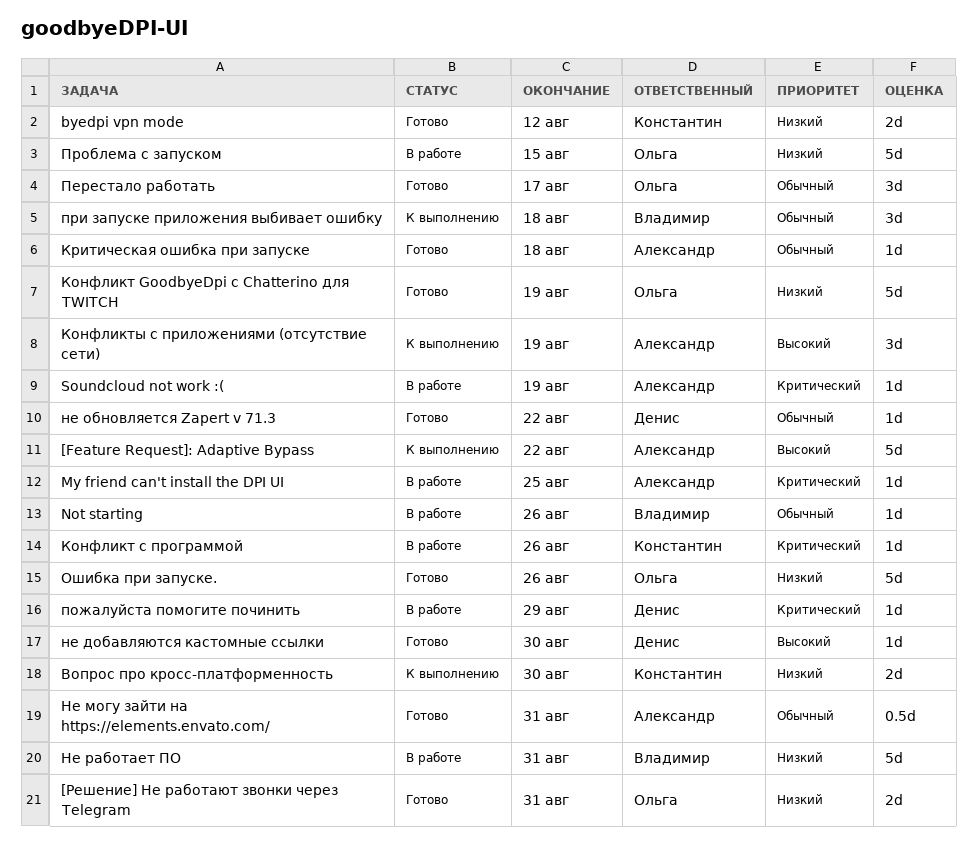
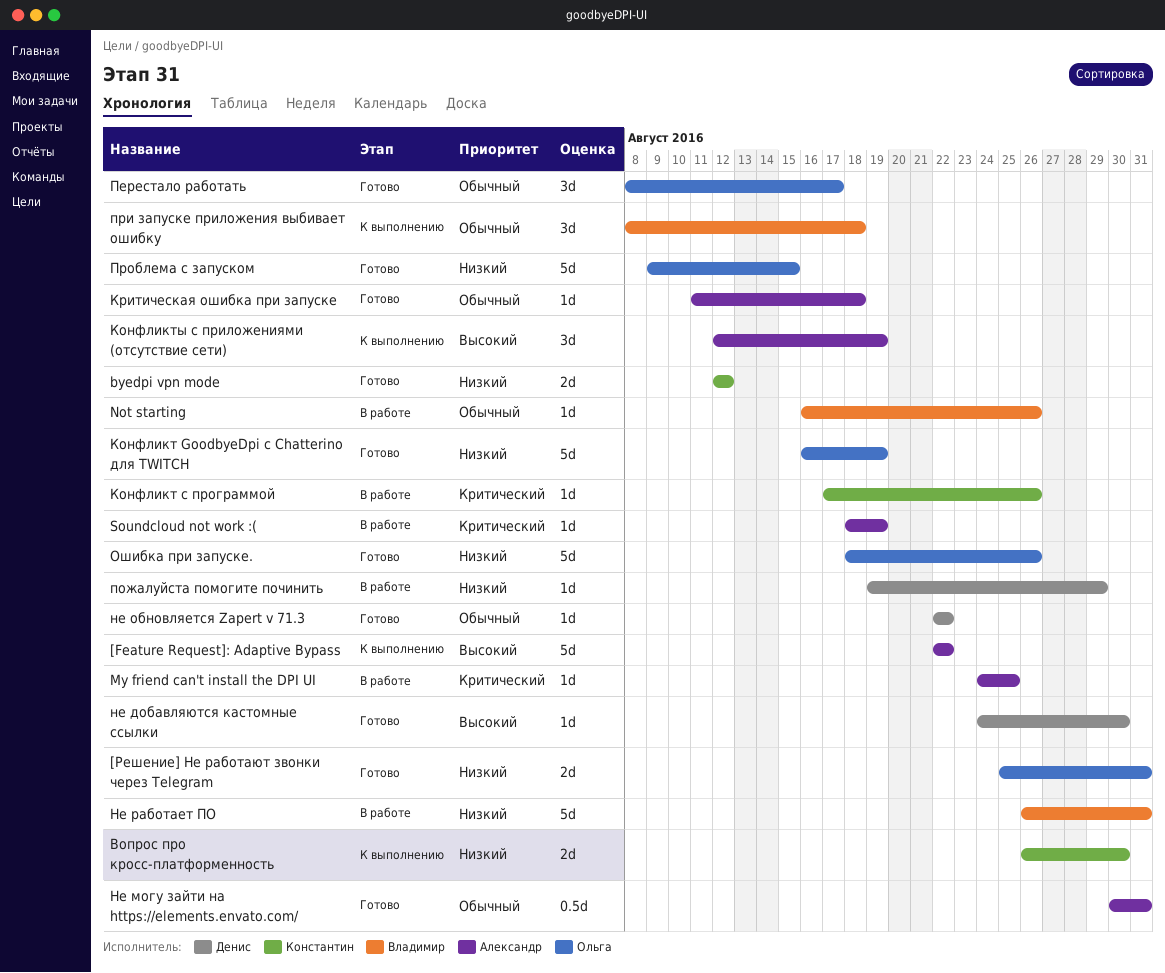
пожалуйста помогите починить, priority: Критический -> Низкий
Проблема с запуском, status: В работе -> Готово

